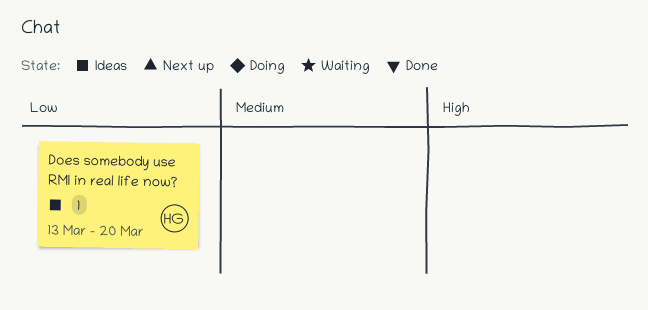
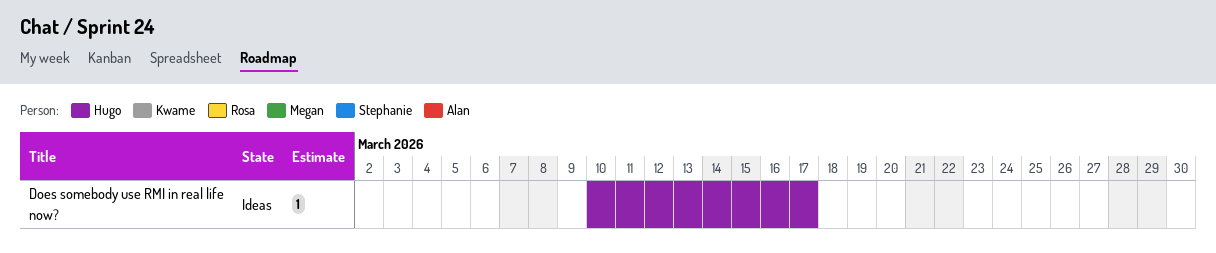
Does somebody use RMI in real life now?, start: Mar 13 -> Mar 10
Does somebody use RMI in real life now?, due: Mar 20 -> Mar 17

